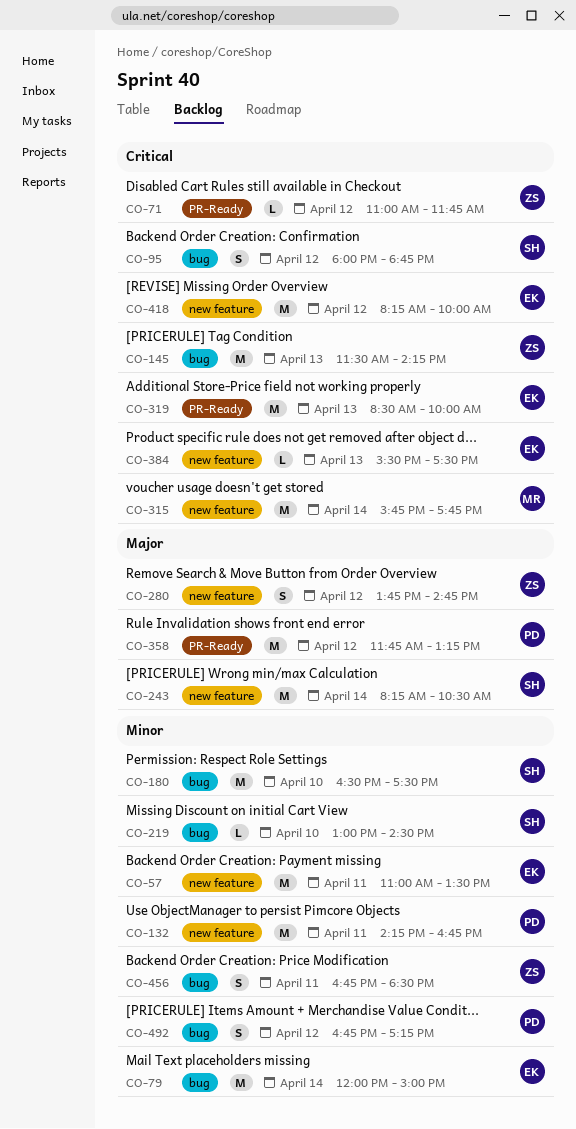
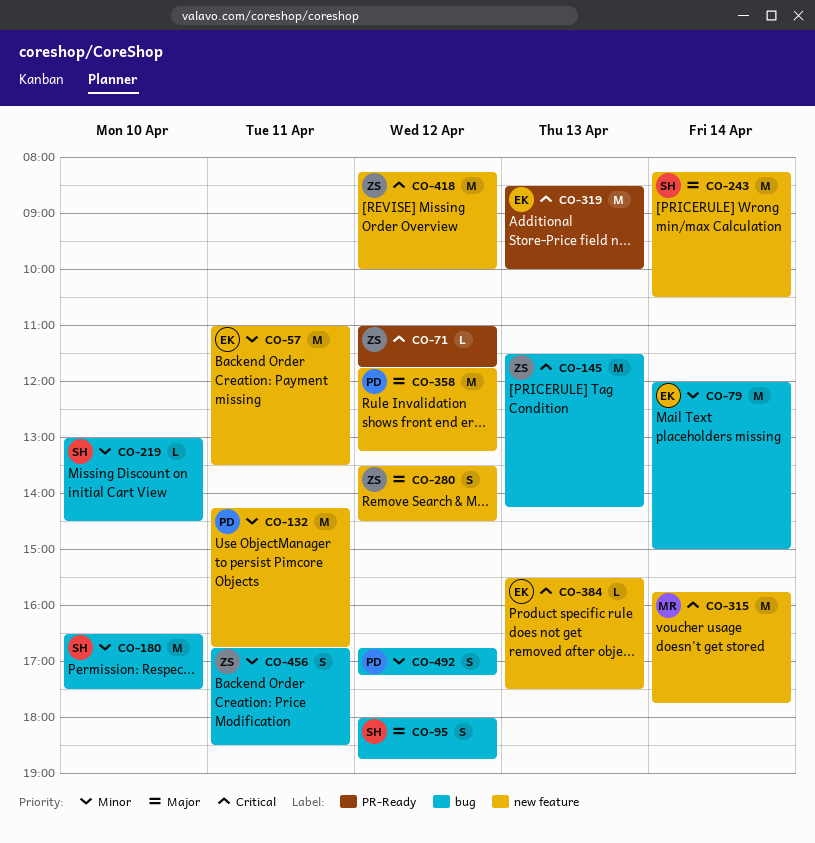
CO-95, priority: Critical -> Major
CO-280, begins: 13:45 -> 13:30
CO-280, ends: 14:45 -> 14:30
CO-358, label: PR-Ready -> new feature
CO-418, owner: EK -> ZS

